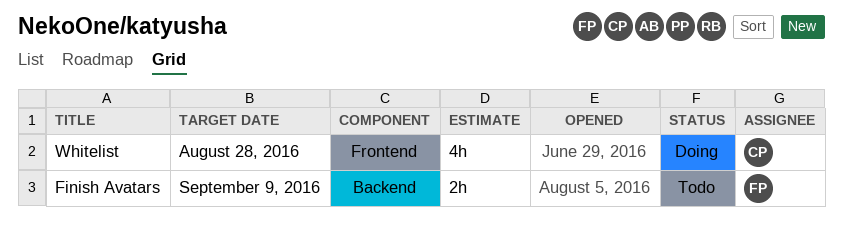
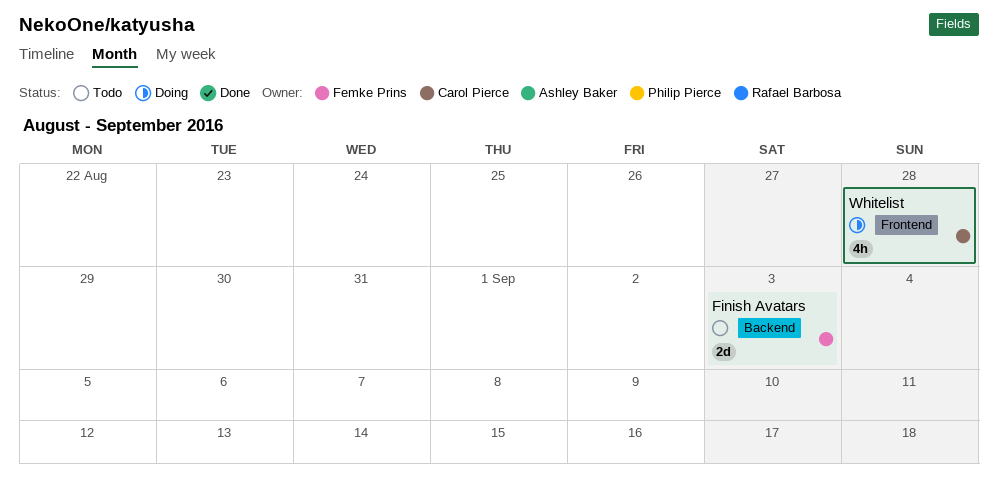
Finish Avatars, estimate: 2h -> 2d
Finish Avatars, due: Sep 9 -> Sep 3

